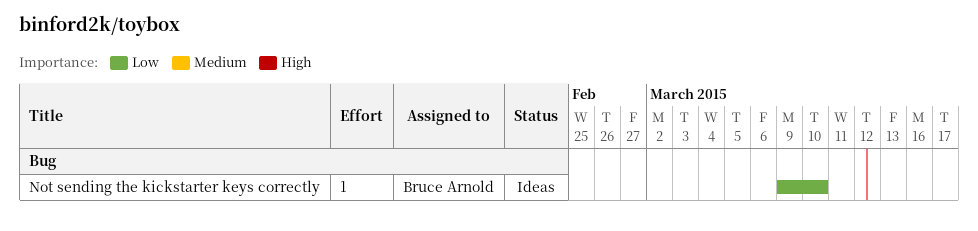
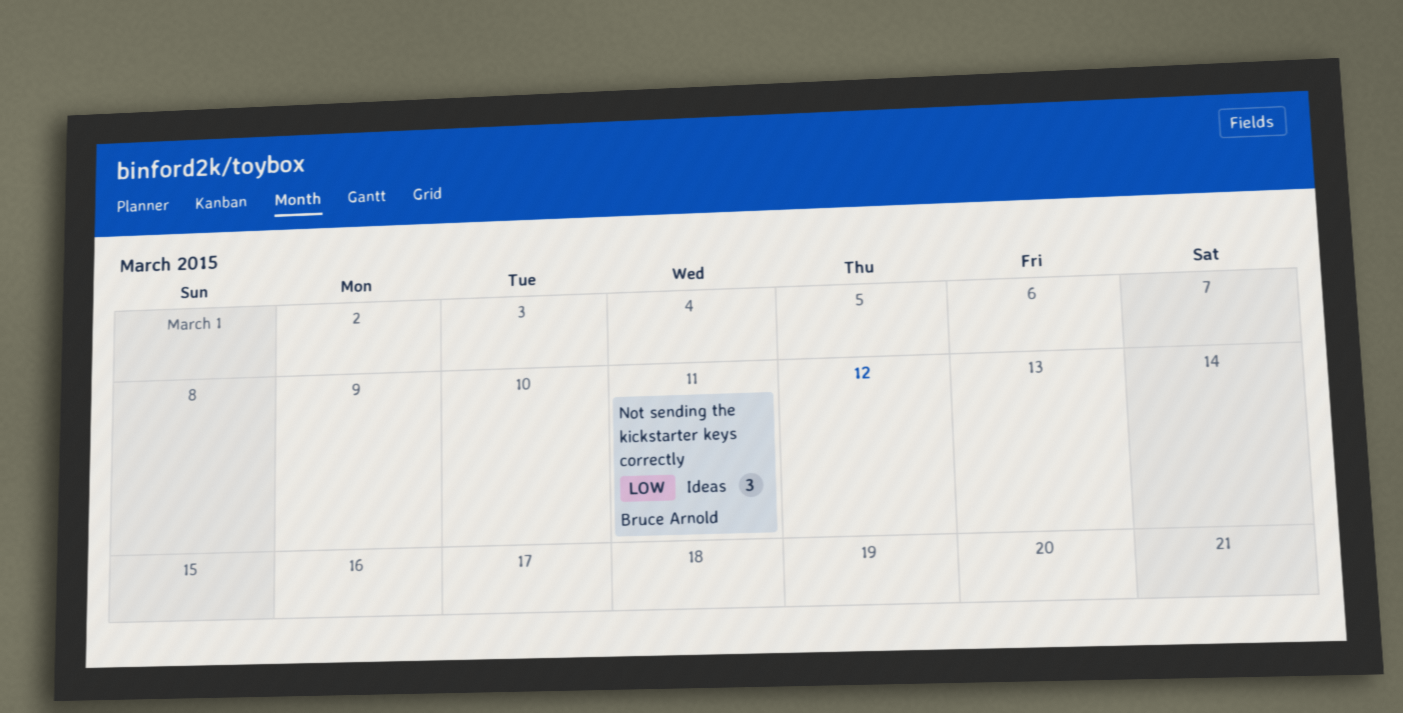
Not sending the kickstarter keys correctly, estimate: 1 -> 3
Not sending the kickstarter keys correctly, due: Mar 10 -> Mar 11

